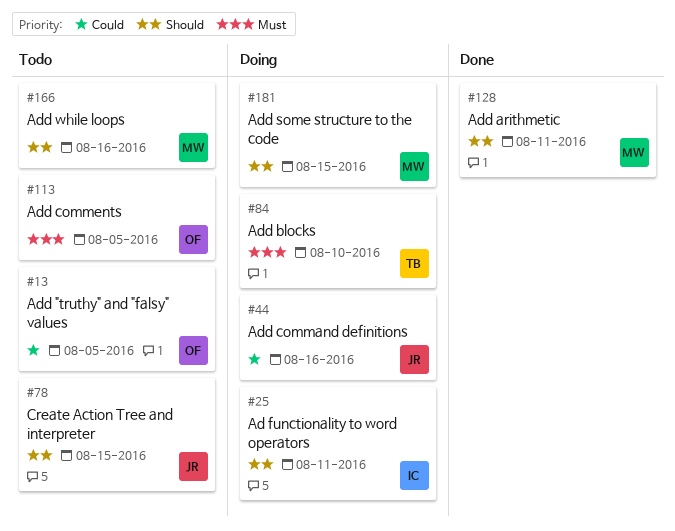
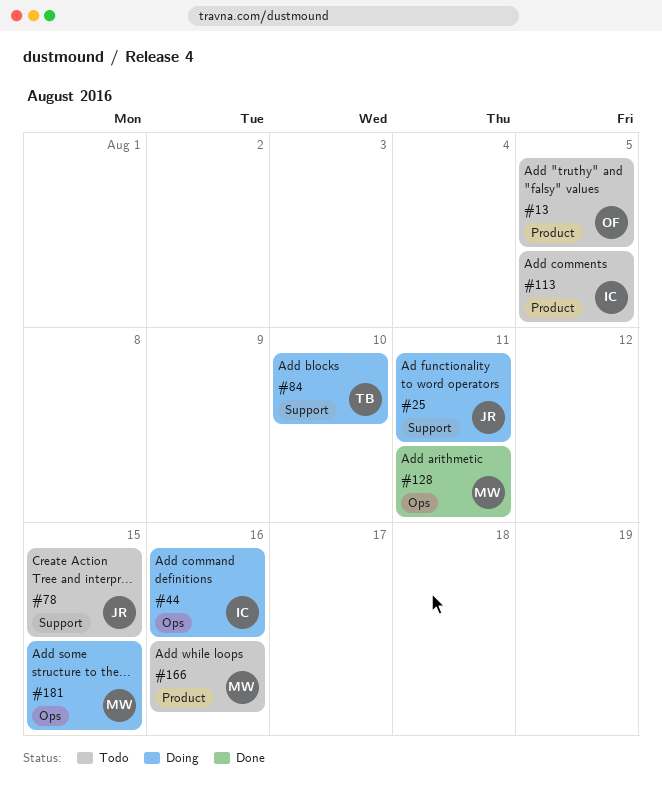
#25, owner: IC -> JR
#44, owner: JR -> IC
#113, owner: OF -> IC

